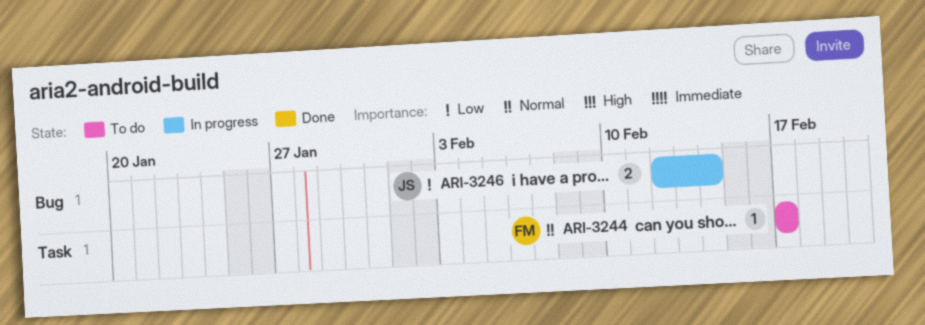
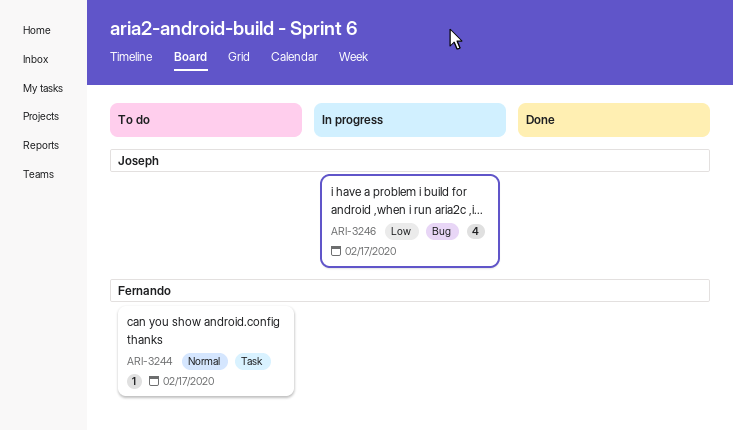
ARI-3246, estimate: 2 -> 4
ARI-3246, due: Feb 14 -> Feb 17

